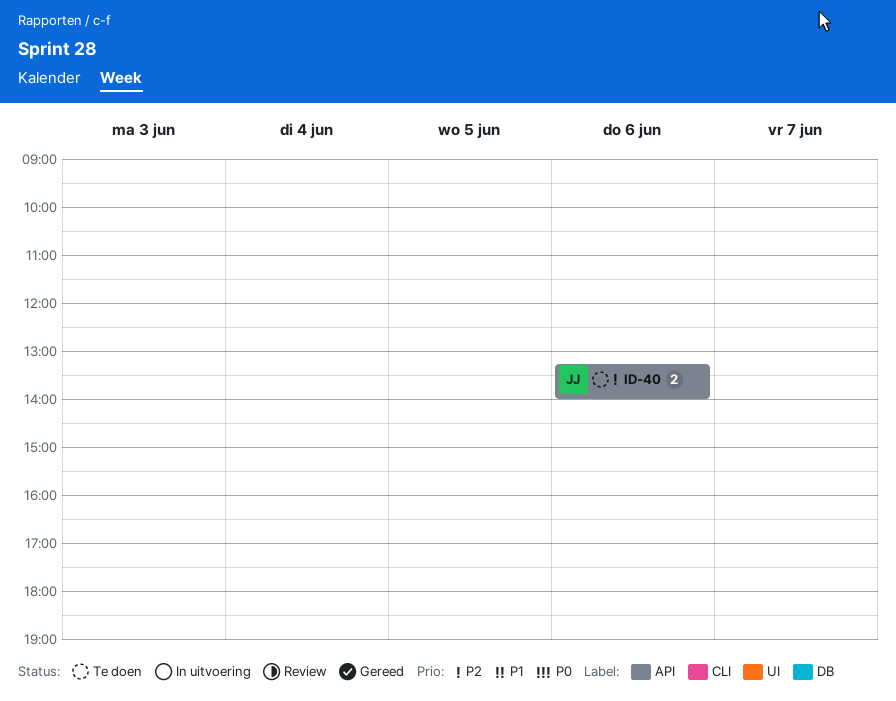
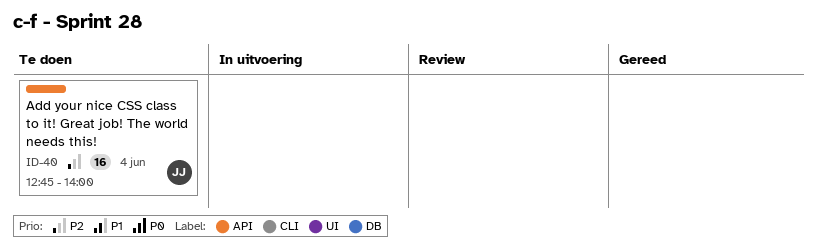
ID-40, estimate: 2 -> 16
ID-40, day: Jun 6 -> Jun 4
ID-40, begins: 13:15 -> 12:45

